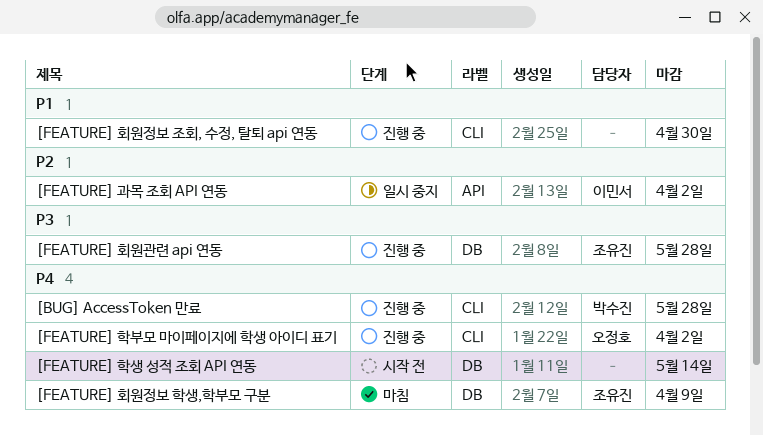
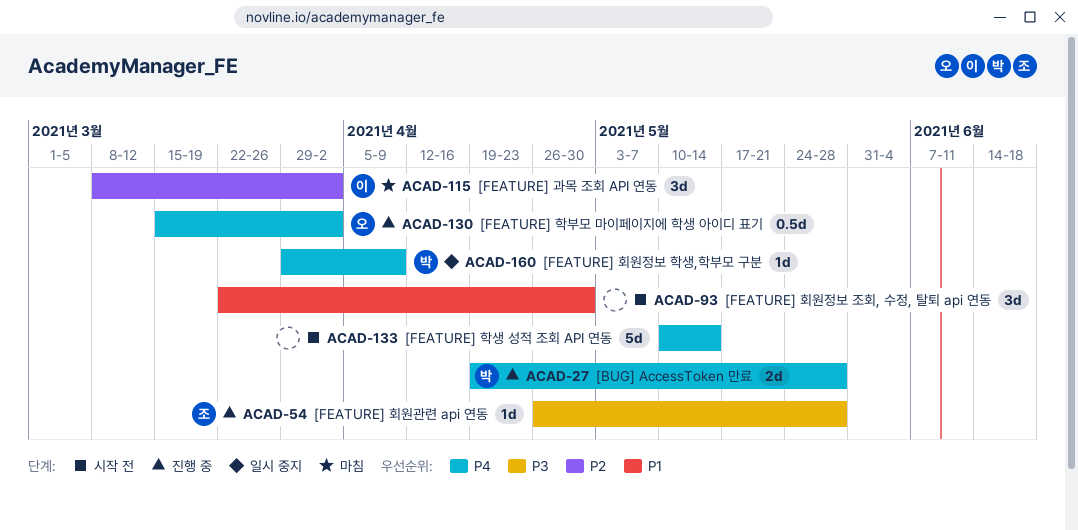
[FEATURE] 과목 조회 API 연동, status: 일시 중지 -> 마침
[FEATURE] 회원정보 조회, 수정, 탈퇴 api 연동, status: 진행 중 -> 시작 전
[FEATURE] 회원정보 학생,학부모 구분, status: 마침 -> 일시 중지
[FEATURE] 회원정보 학생,학부모 구분, owner: 조유진 -> 박수진

